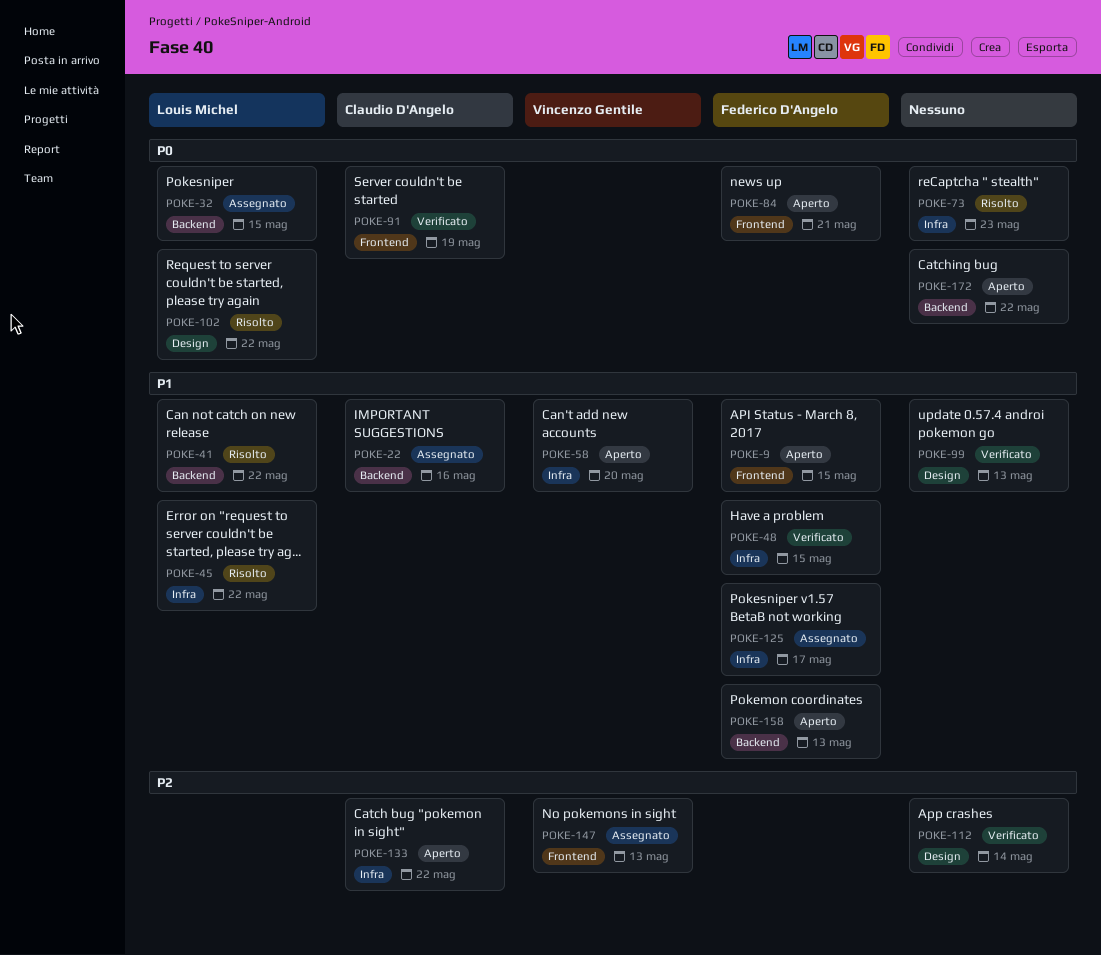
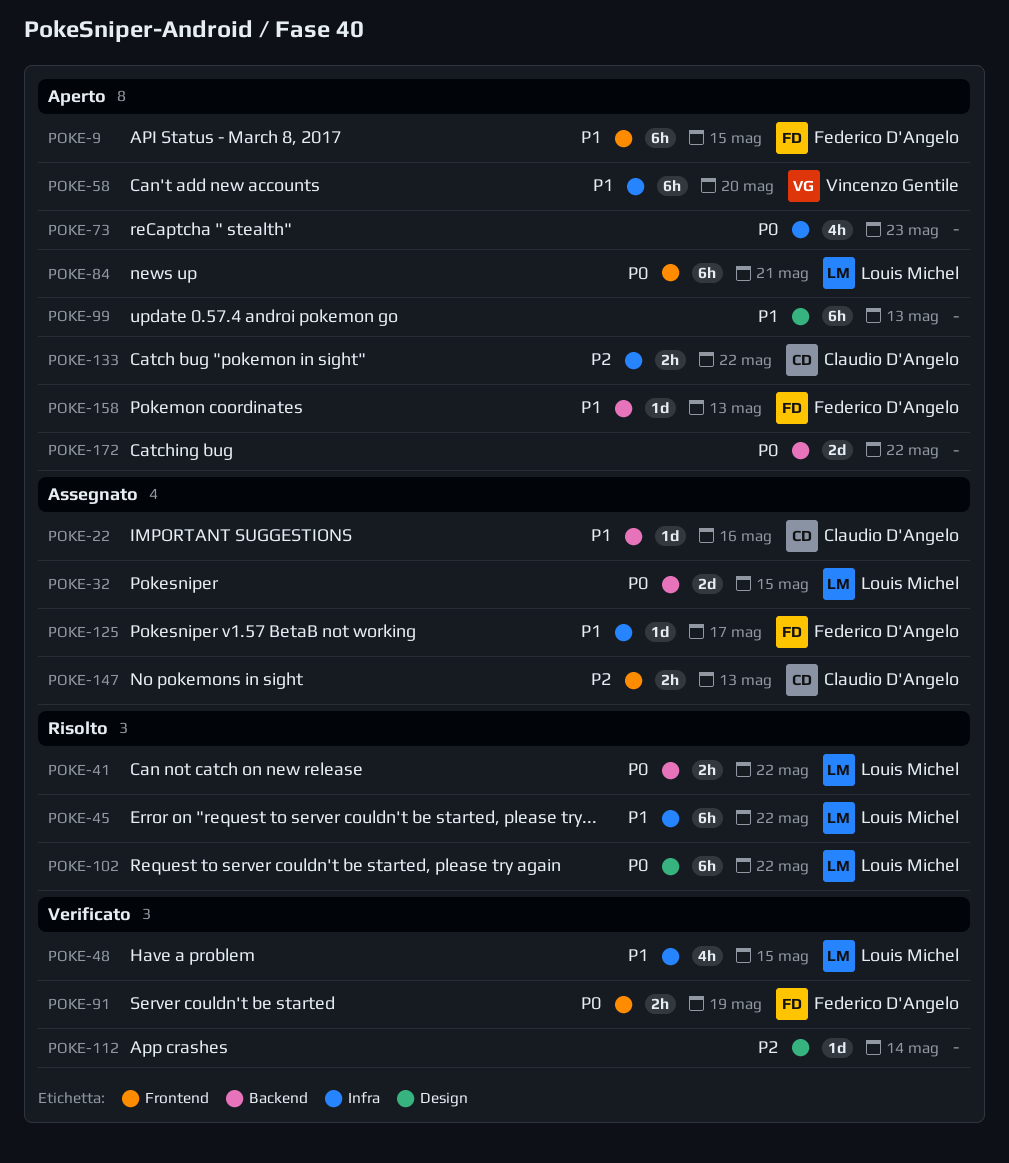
POKE-41, priority: P1 -> P0
POKE-48, owner: Federico D'Angelo -> Louis Michel
POKE-73, status: Risolto -> Aperto
POKE-84, owner: Federico D'Angelo -> Louis Michel
POKE-91, owner: Claudio D'Angelo -> Federico D'Angelo
POKE-99, status: Verificato -> Aperto
POKE-147, owner: Vincenzo Gentile -> Claudio D'Angelo

